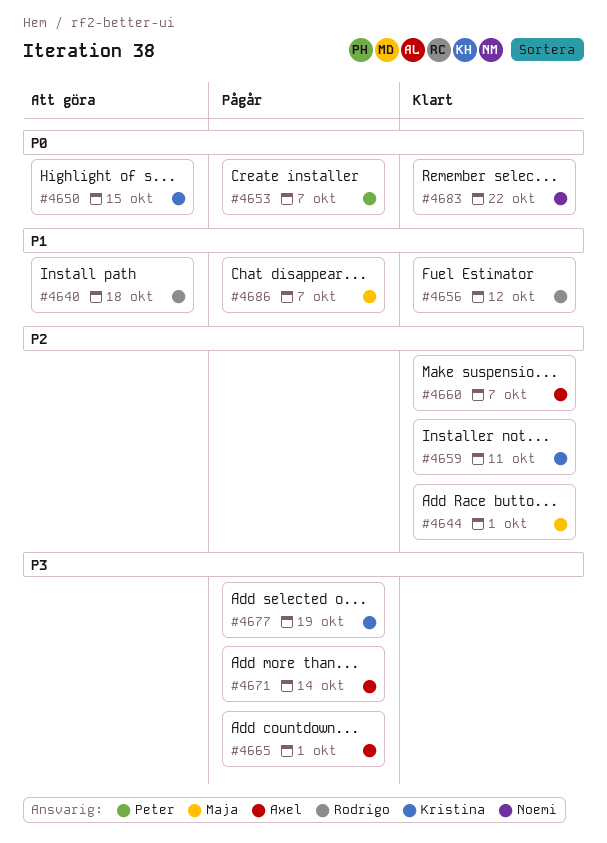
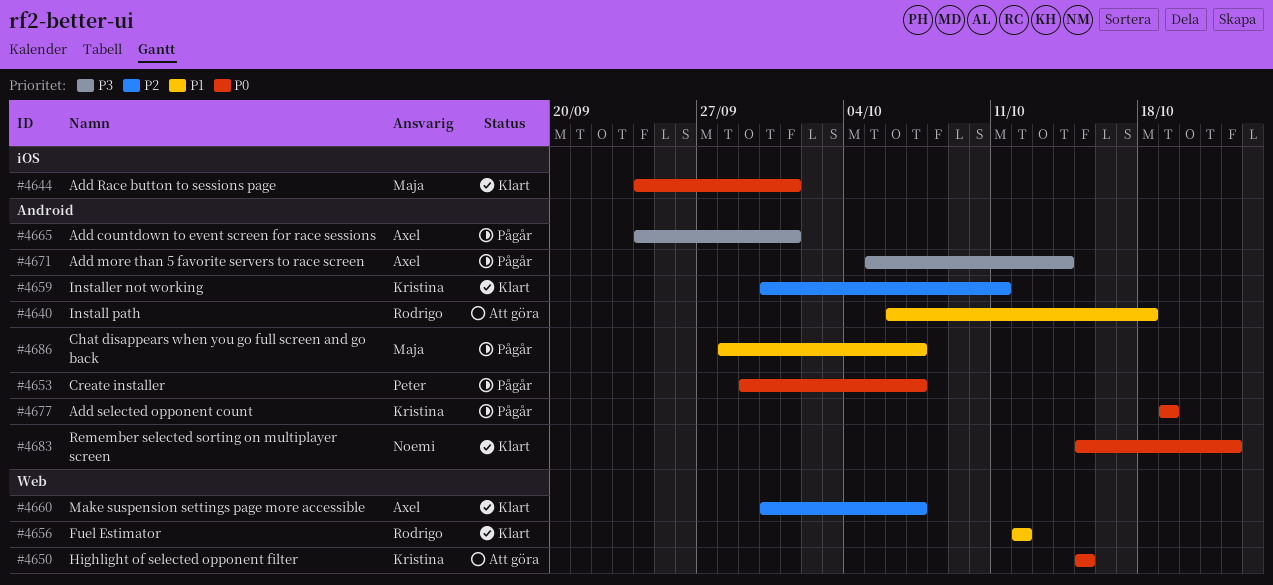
#4644, priority: P2 -> P0
#4677, priority: P3 -> P0

